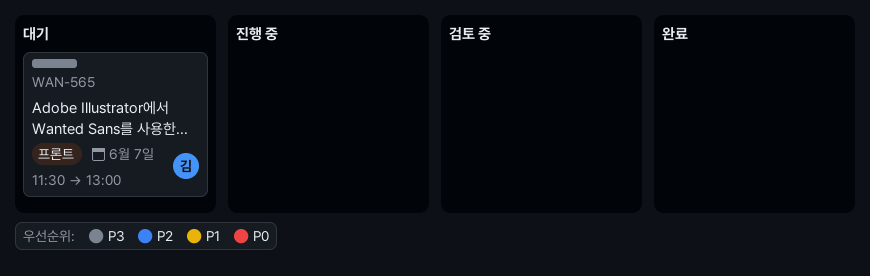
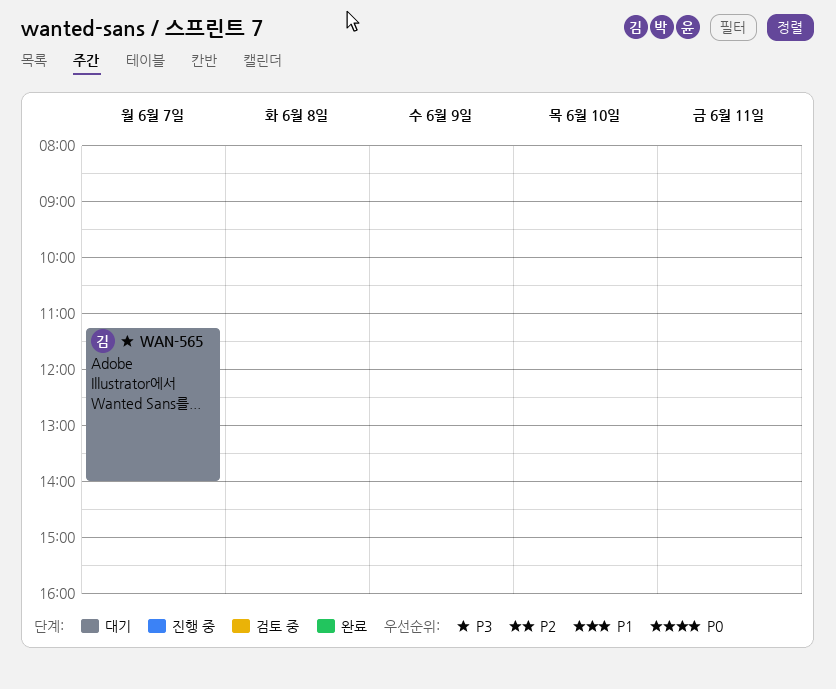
WAN-565, begins: 11:30 -> 11:15
WAN-565, ends: 13:00 -> 14:00

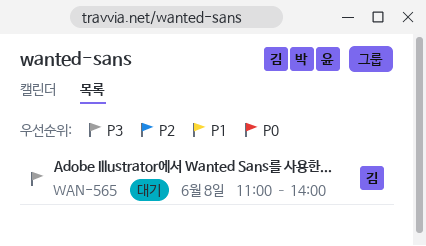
WAN-565, day: Jun 7 -> Jun 8
WAN-565, begins: 11:15 -> 11:00

